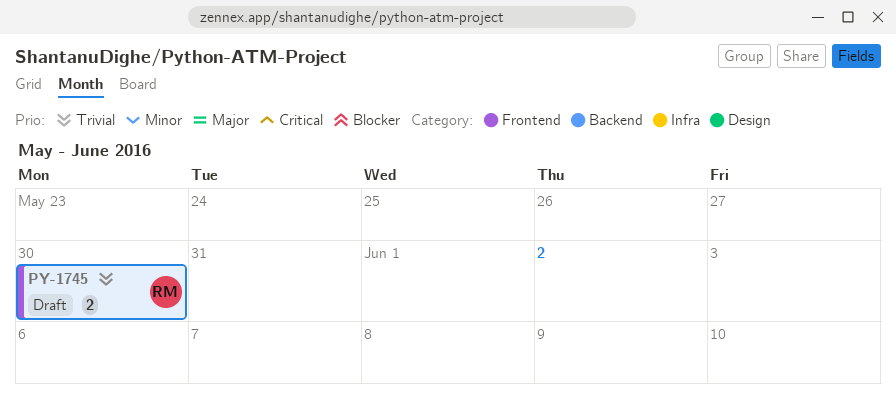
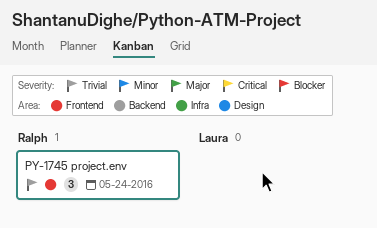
PY-1745, estimate: 2 -> 3
PY-1745, due: May 30 -> May 24

